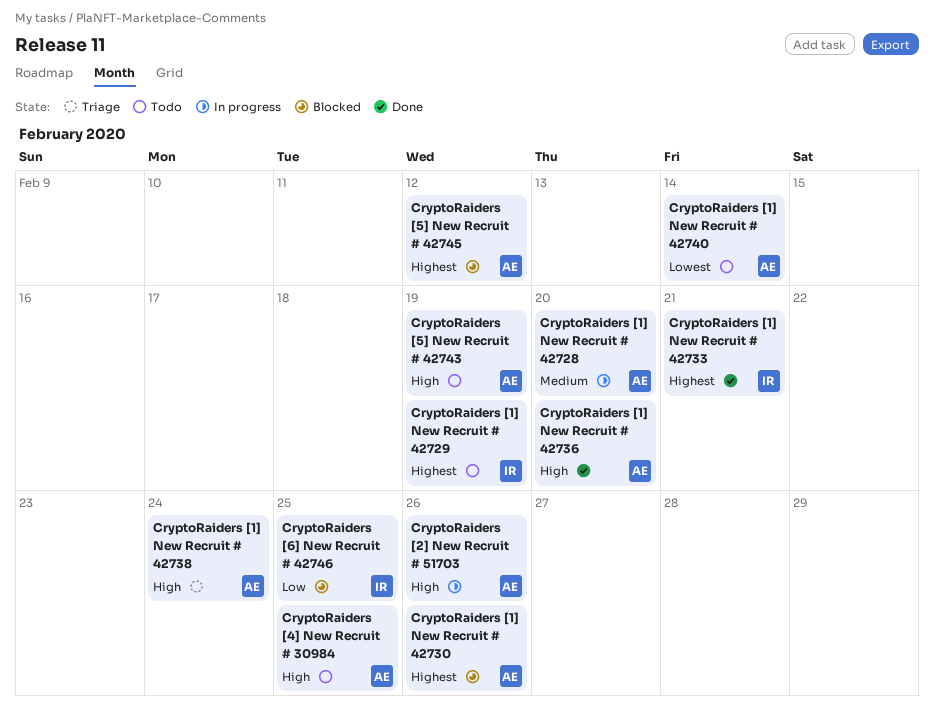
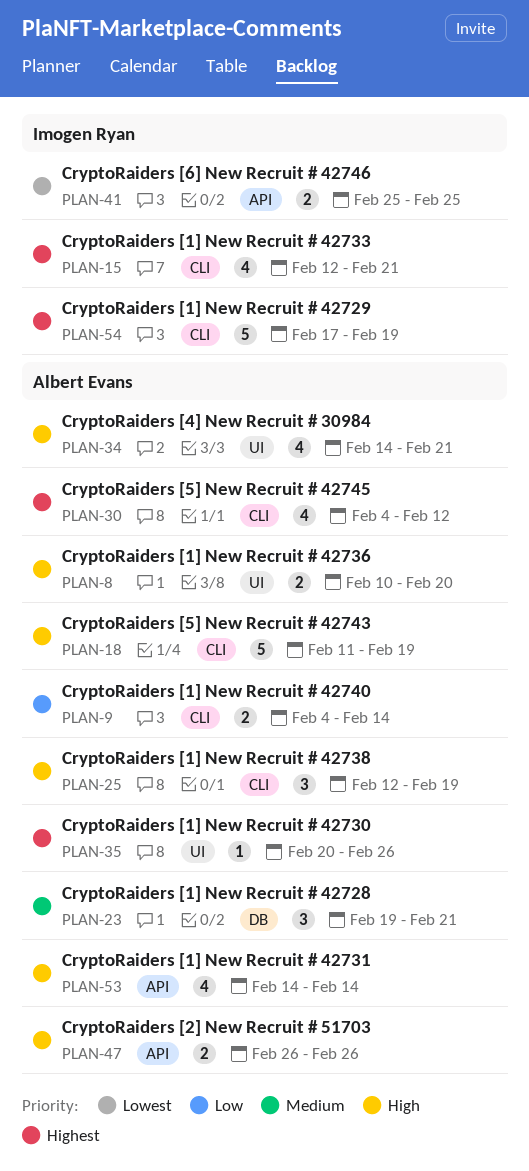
CryptoRaiders [1] New Recruit # 42728, due: Feb 20 -> Feb 21
CryptoRaiders [1] New Recruit # 42731: none -> present
CryptoRaiders [1] New Recruit # 42738, due: Feb 24 -> Feb 19
CryptoRaiders [1] New Recruit # 42740, priority: Lowest -> Low
CryptoRaiders [4] New Recruit # 30984, due: Feb 25 -> Feb 21
CryptoRaiders [6] New Recruit # 42746, priority: Low -> Lowest

